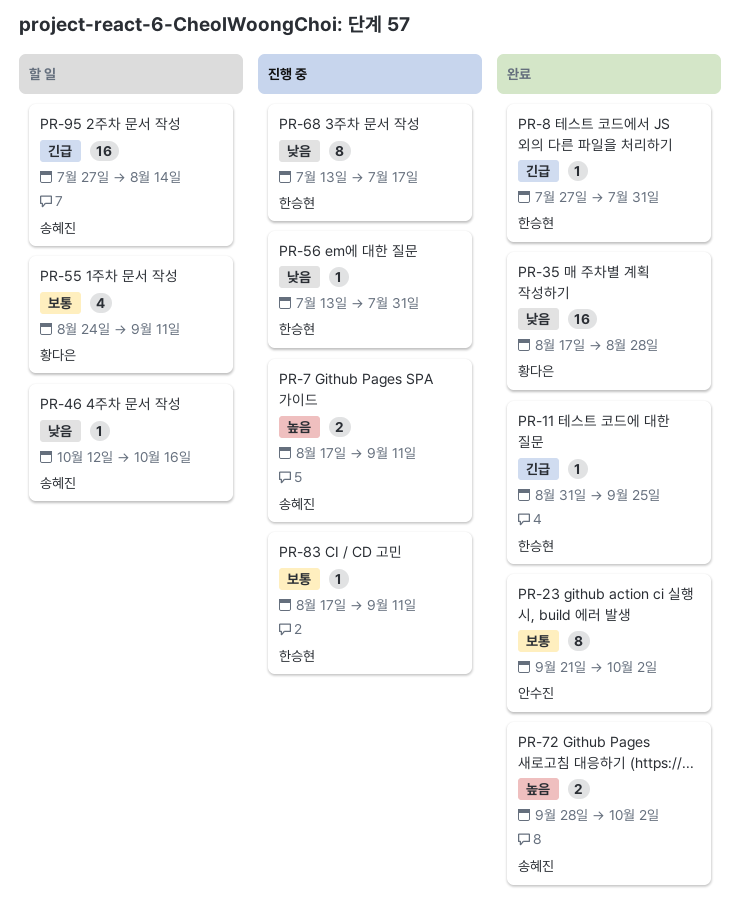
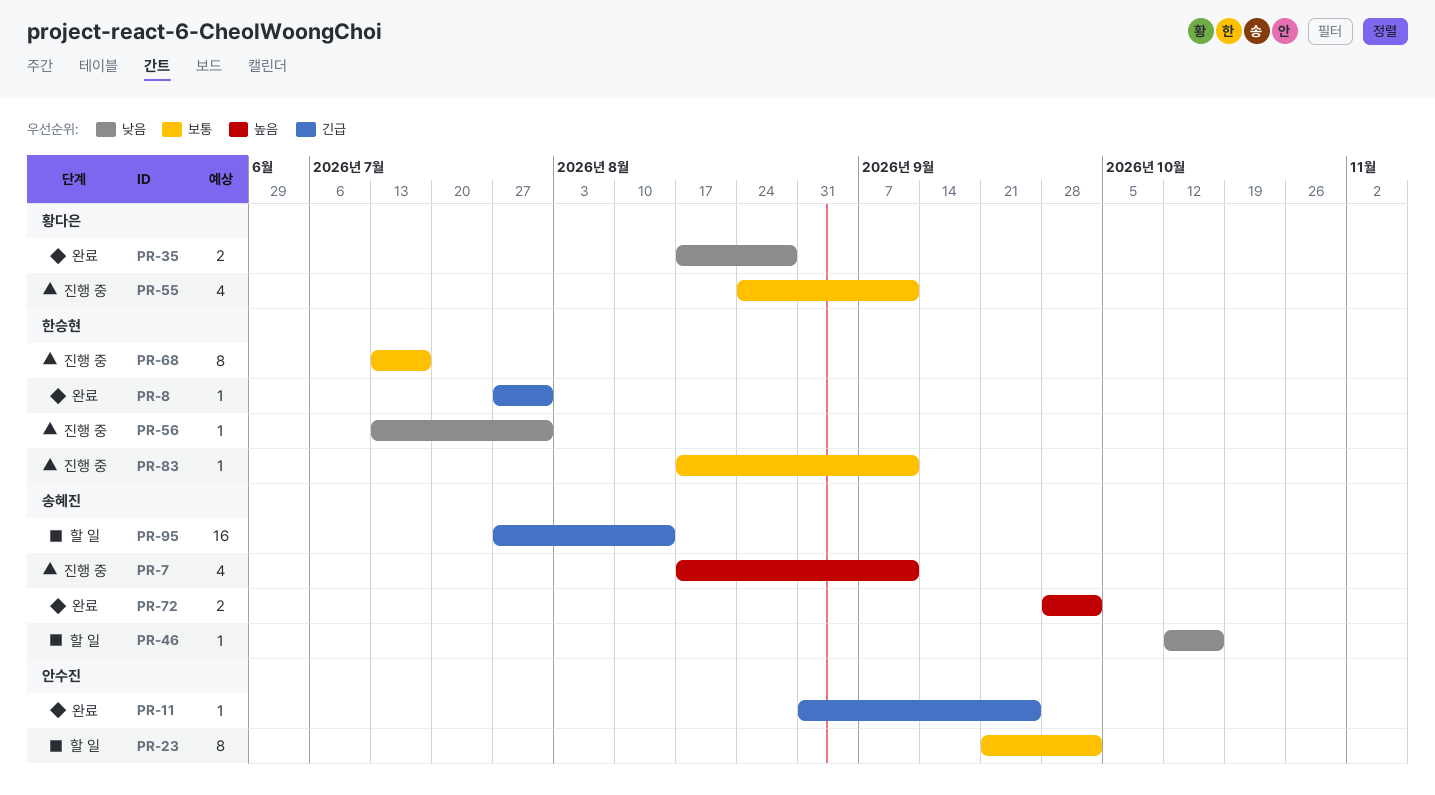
PR-7, estimate: 2 -> 4
PR-11, owner: 한승현 -> 안수진
PR-23, status: 완료 -> 할 일
PR-35, estimate: 16 -> 2
PR-55, status: 할 일 -> 진행 중
PR-68, priority: 낮음 -> 보통

